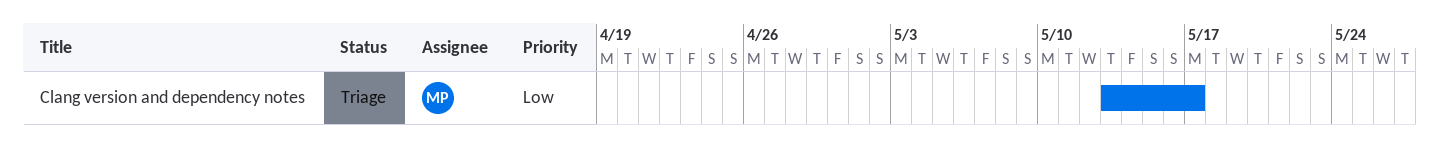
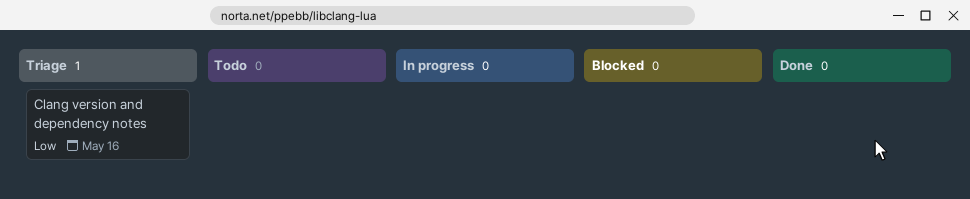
Clang version and dependency notes, due: May 17 -> May 16

